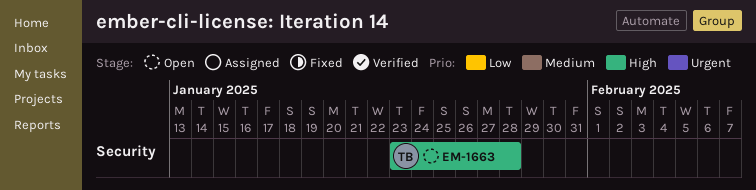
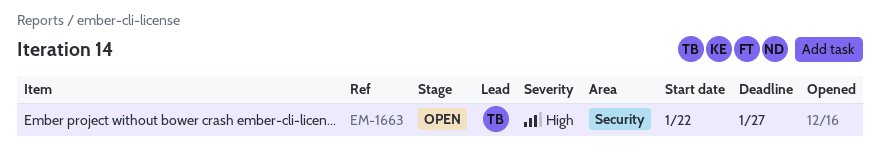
EM-1663, start: Jan 23 -> Jan 22
EM-1663, due: Jan 28 -> Jan 27

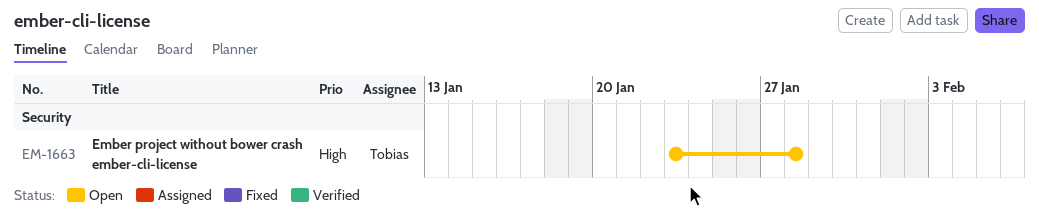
EM-1663, start: Jan 22 -> Jan 23
EM-1663, due: Jan 27 -> Jan 28

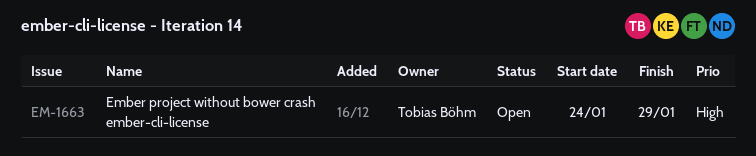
EM-1663, start: Jan 23 -> Jan 24
EM-1663, due: Jan 28 -> Jan 29

